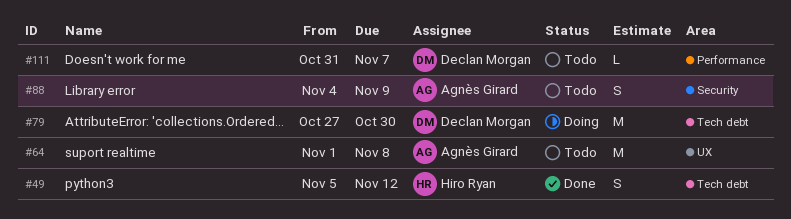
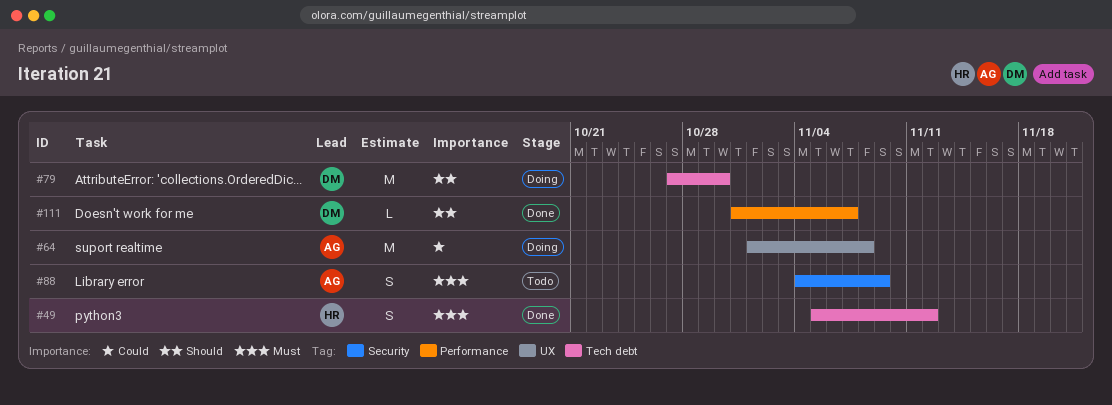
#64, status: Todo -> Doing
#111, status: Todo -> Done

